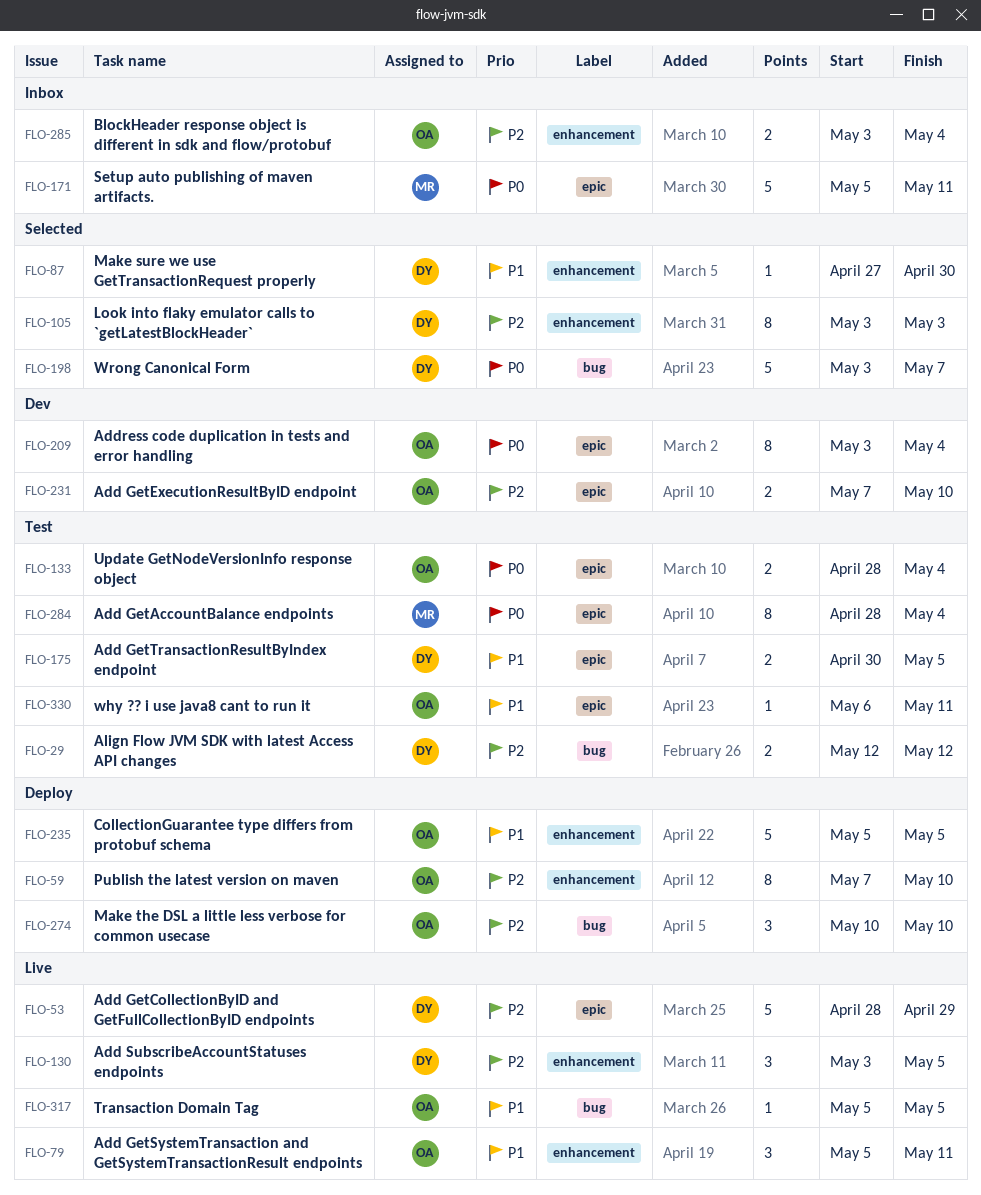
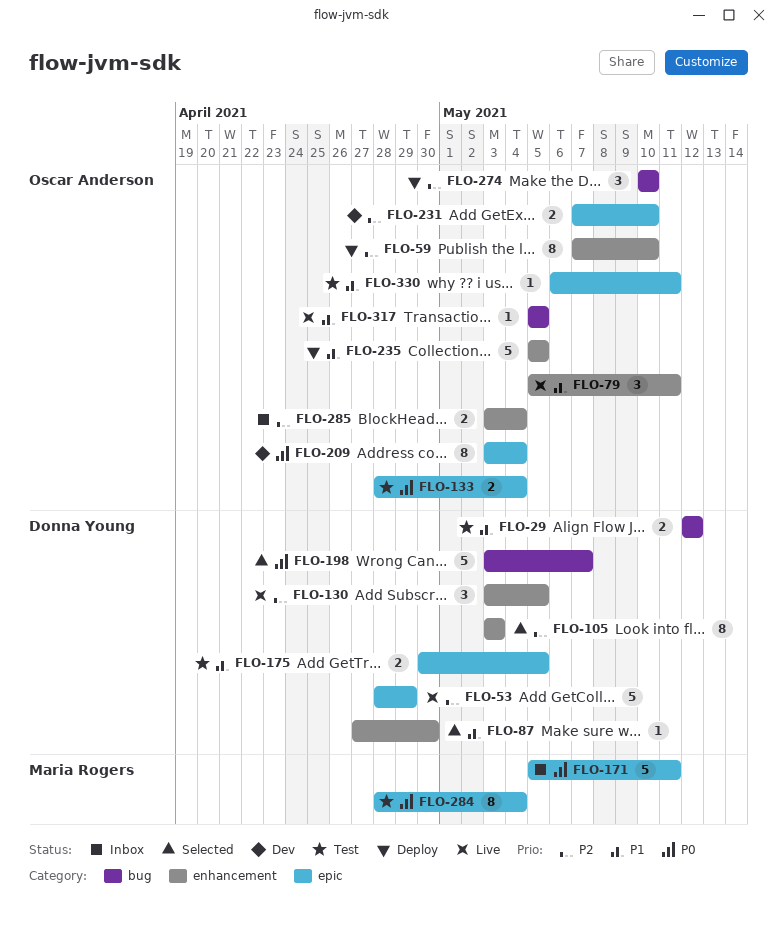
FLO-29, priority: P2 -> P1

